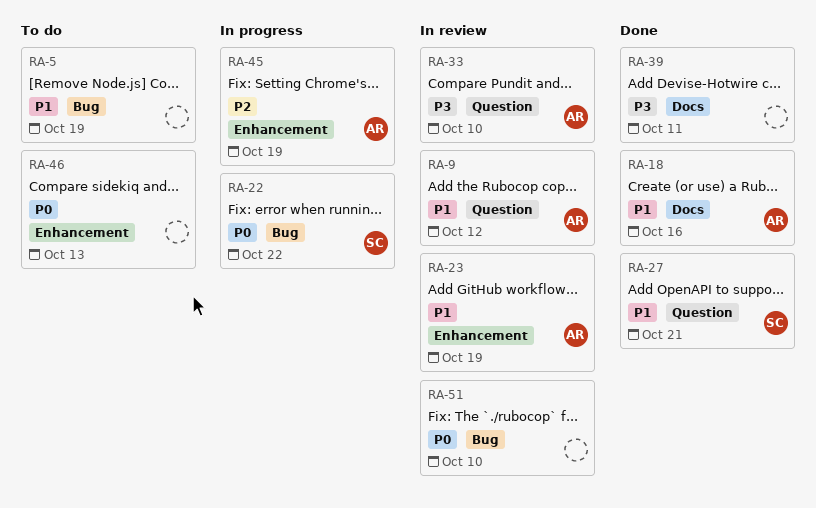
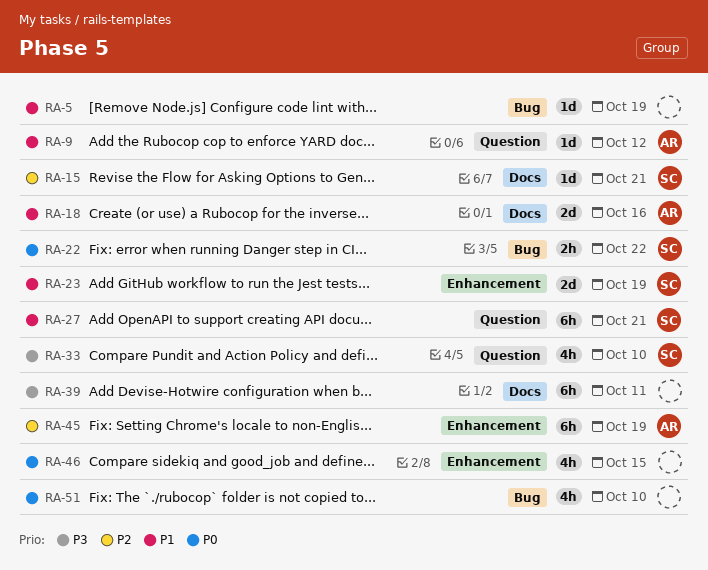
RA-15: none -> present
RA-23, owner: AR -> SC
RA-33, owner: AR -> SC
RA-46, due: Oct 13 -> Oct 15

